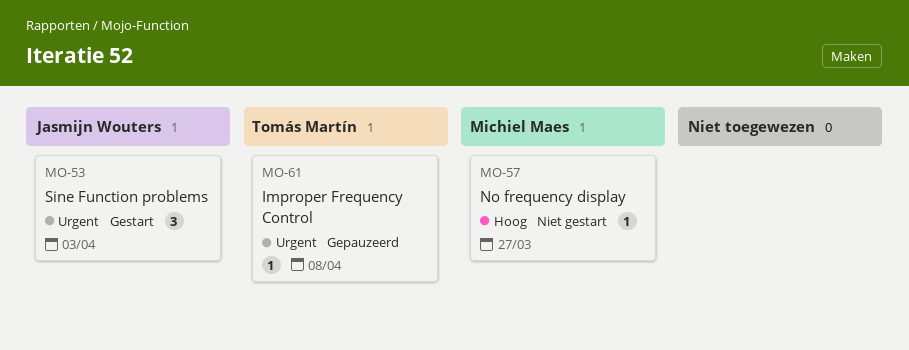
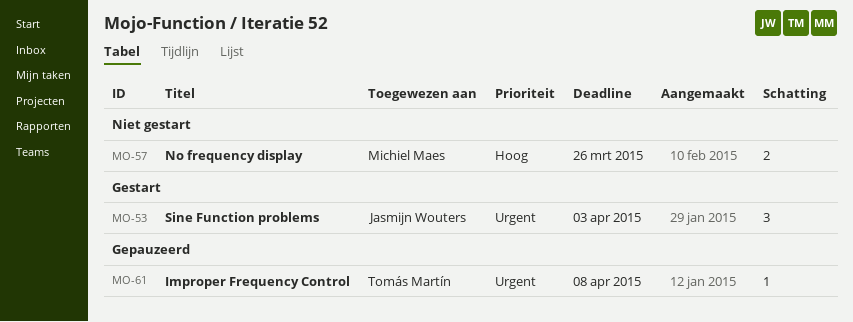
MO-57, estimate: 1 -> 2
MO-57, due: Mar 27 -> Mar 26

